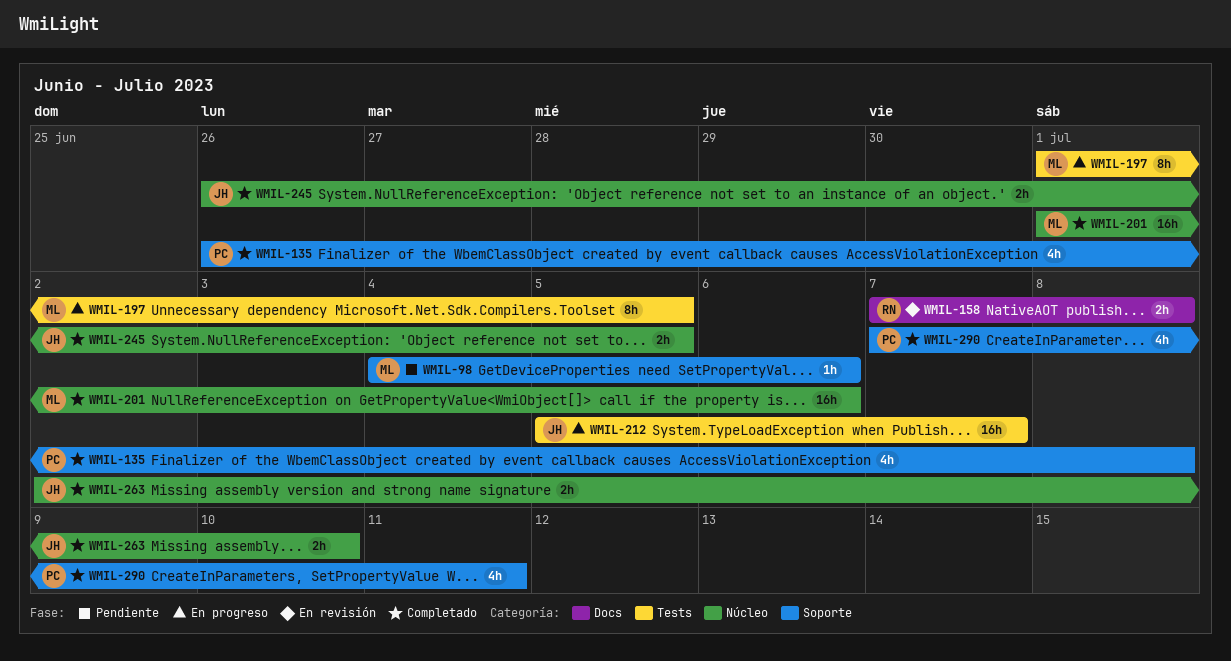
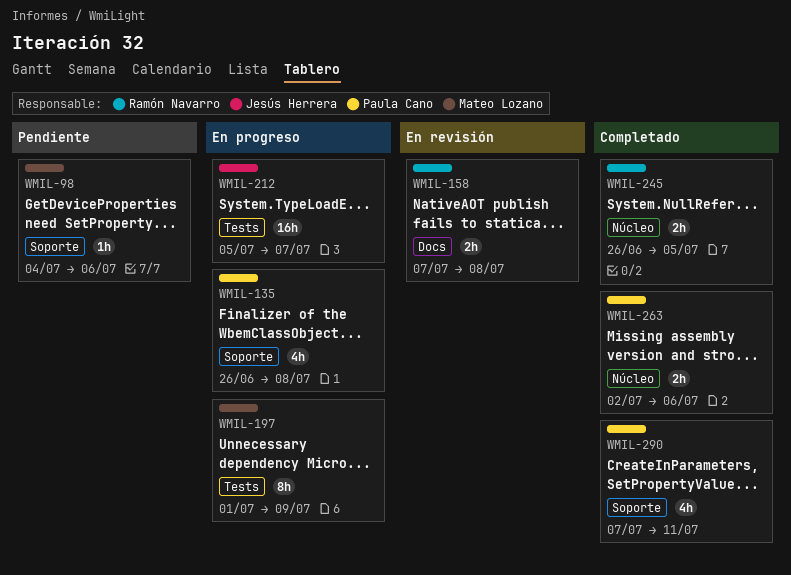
WMIL-135, status: Completado -> En progreso
WMIL-197, due: Jul 5 -> Jul 9
WMIL-201: present -> none
WMIL-245, owner: Jesús Herrera -> Ramón Navarro
WMIL-263, owner: Jesús Herrera -> Paula Cano
WMIL-263, due: Jul 10 -> Jul 6

